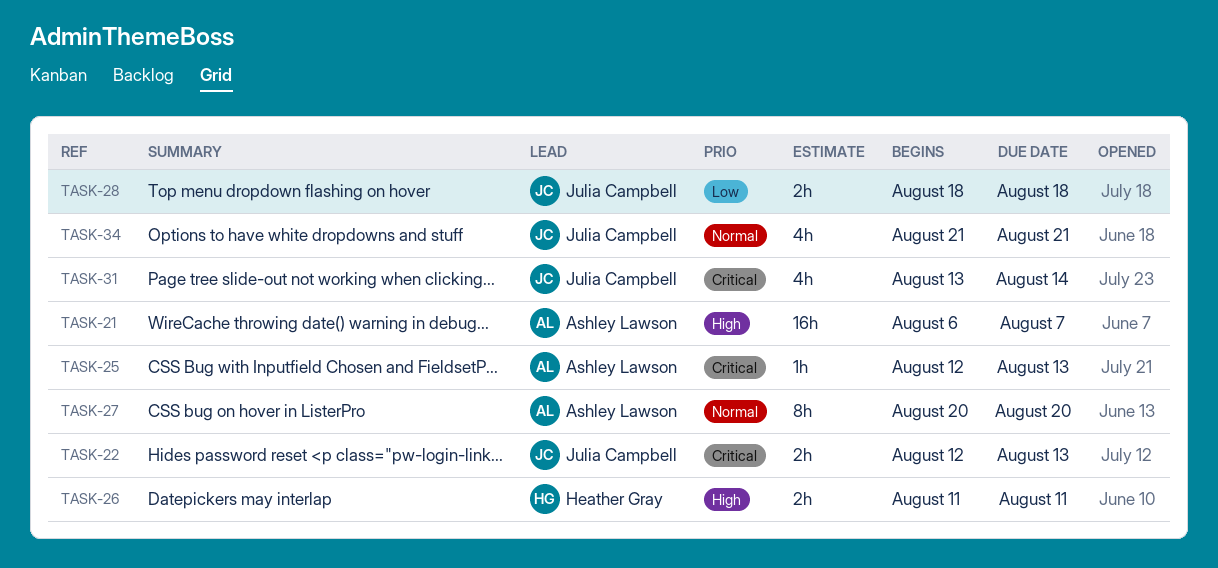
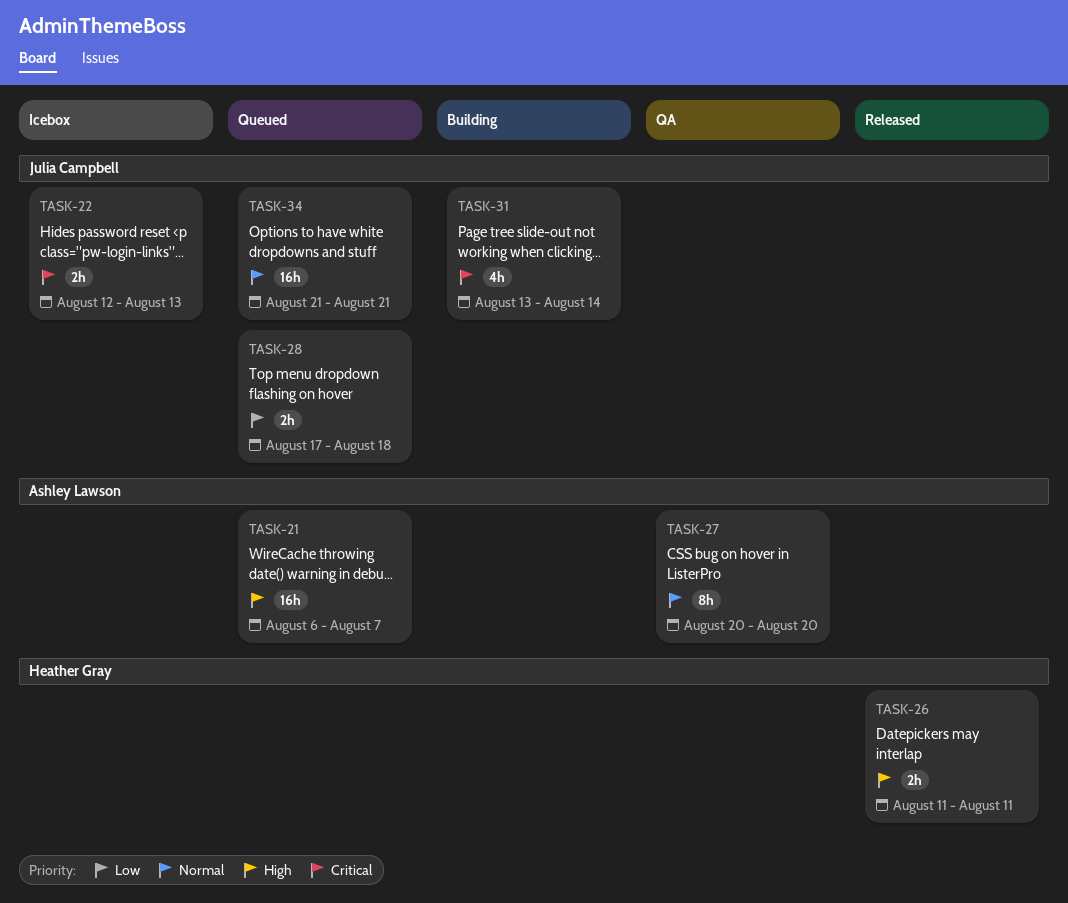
TASK-25: present -> none
TASK-28, start: Aug 18 -> Aug 17
TASK-34, estimate: 4h -> 16h

